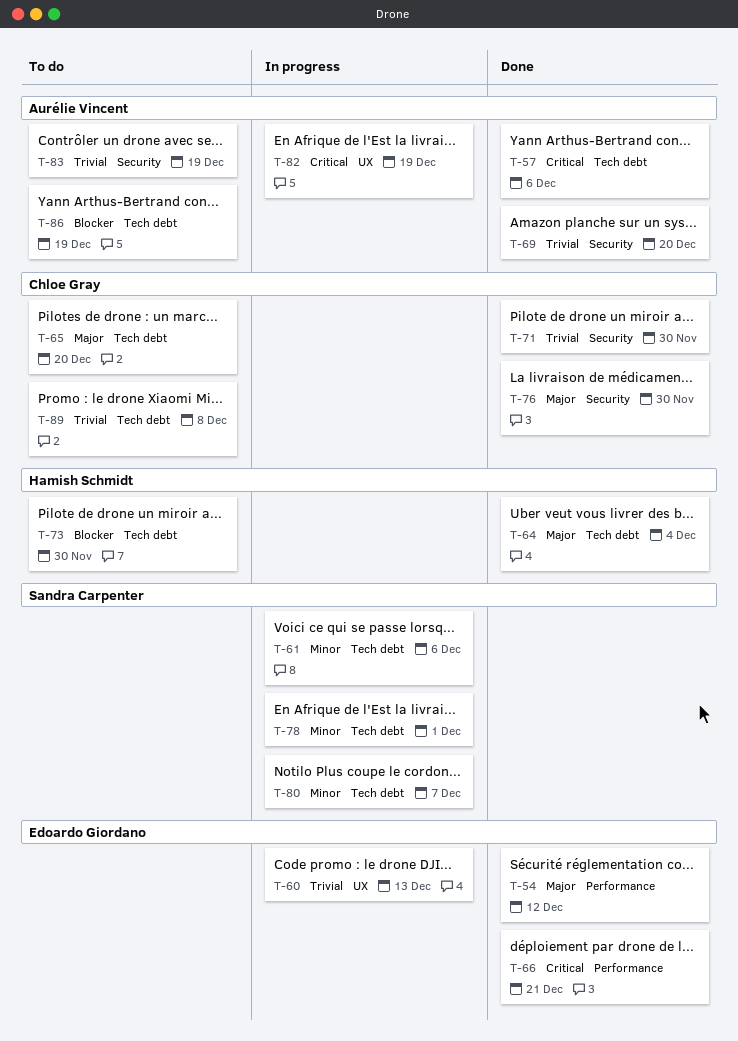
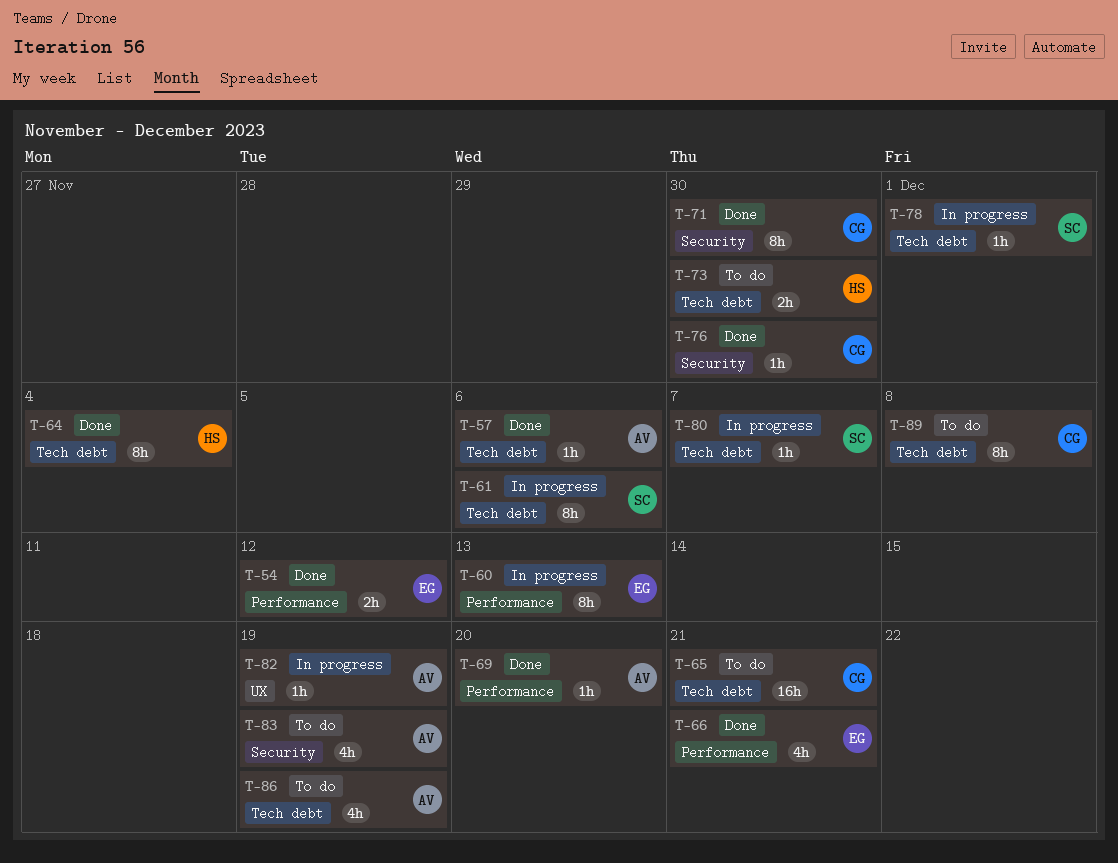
T-60, label: UX -> Performance
T-65, due: Dec 20 -> Dec 21
T-69, label: Security -> Performance

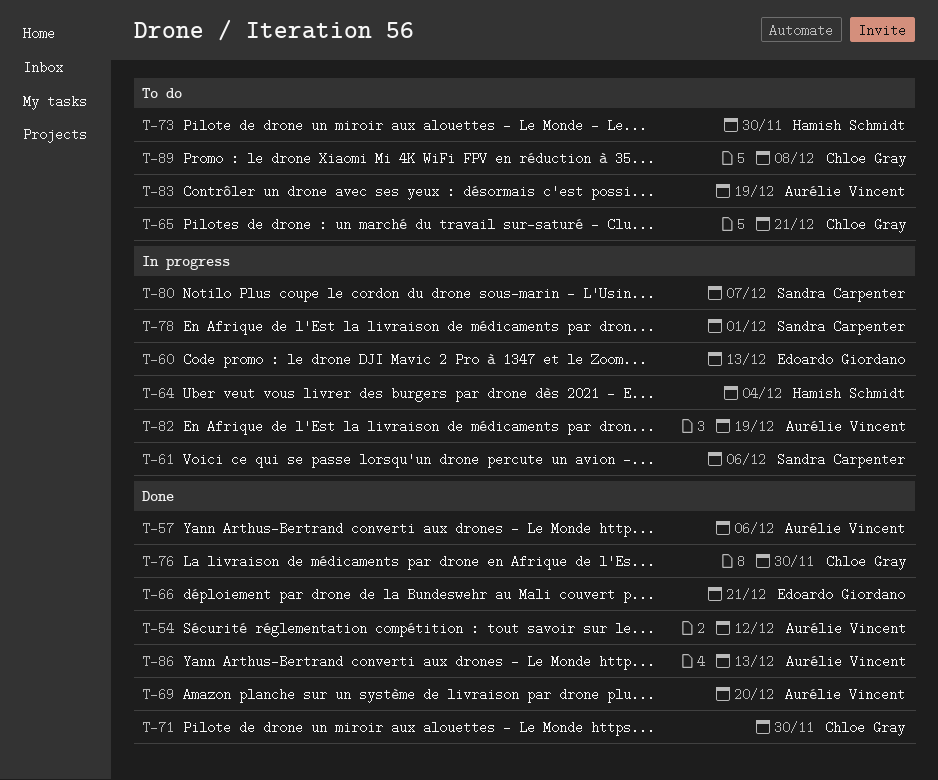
T-54, owner: Edoardo Giordano -> Aurélie Vincent
T-64, status: Done -> In progress
T-86, status: To do -> Done
T-86, due: Dec 19 -> Dec 13

